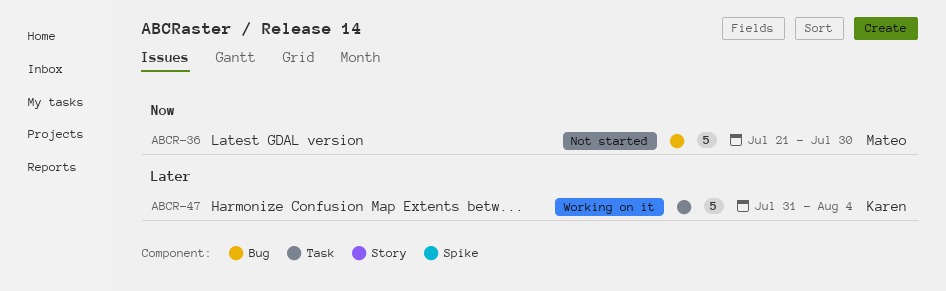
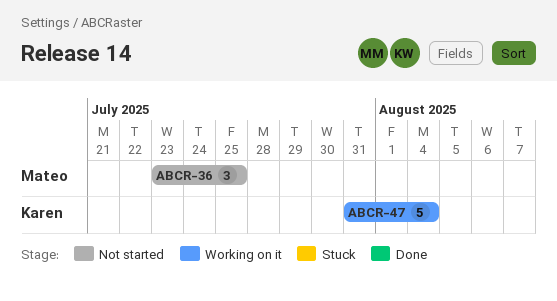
ABCR-36, estimate: 5 -> 3
ABCR-36, start: Jul 21 -> Jul 23
ABCR-36, due: Jul 30 -> Jul 25

